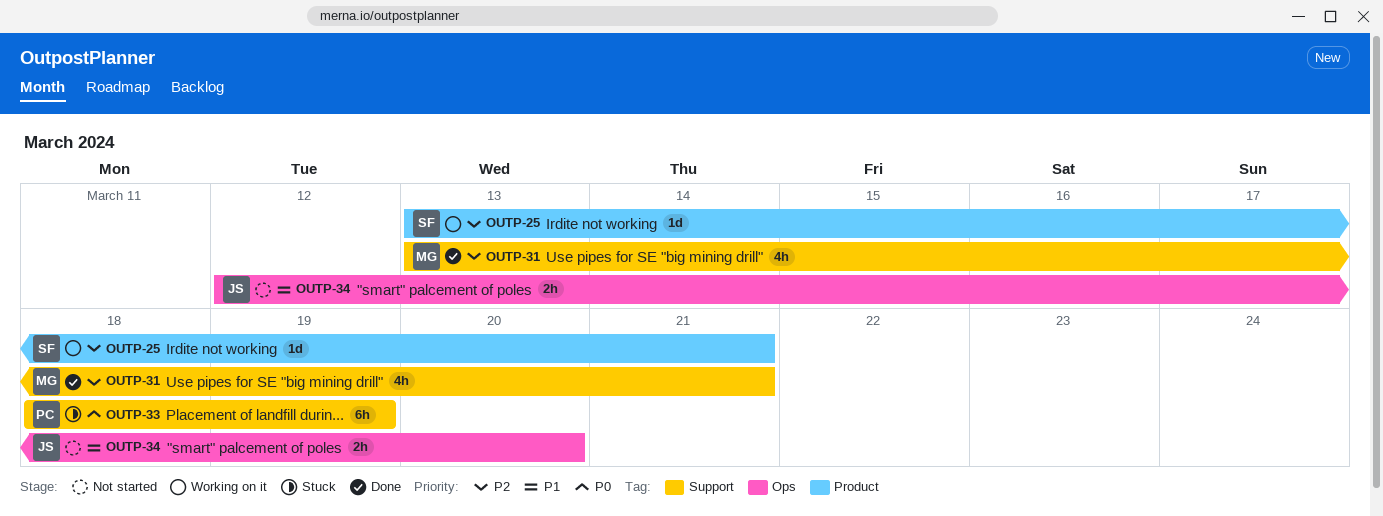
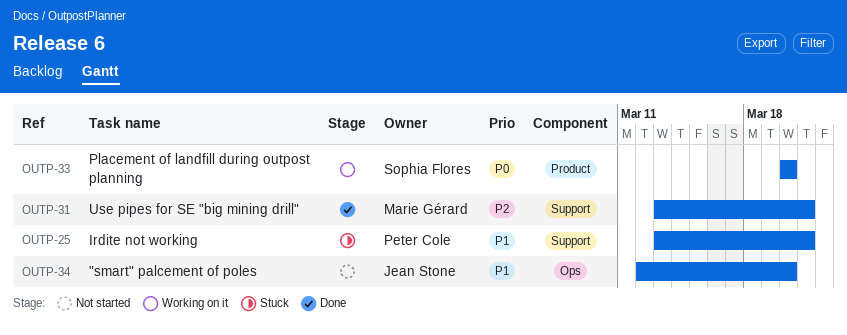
OUTP-25, status: Working on it -> Stuck
OUTP-25, owner: Sophia Flores -> Peter Cole
OUTP-25, priority: P2 -> P1
OUTP-25, label: Product -> Support
OUTP-33, status: Stuck -> Working on it
OUTP-33, owner: Peter Cole -> Sophia Flores
OUTP-33, label: Support -> Product
OUTP-33, start: Mar 18 -> Mar 20
OUTP-33, due: Mar 19 -> Mar 20

